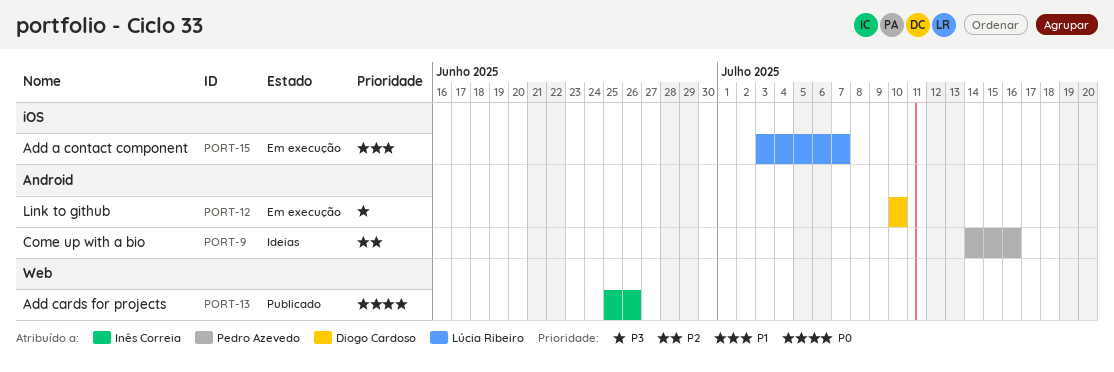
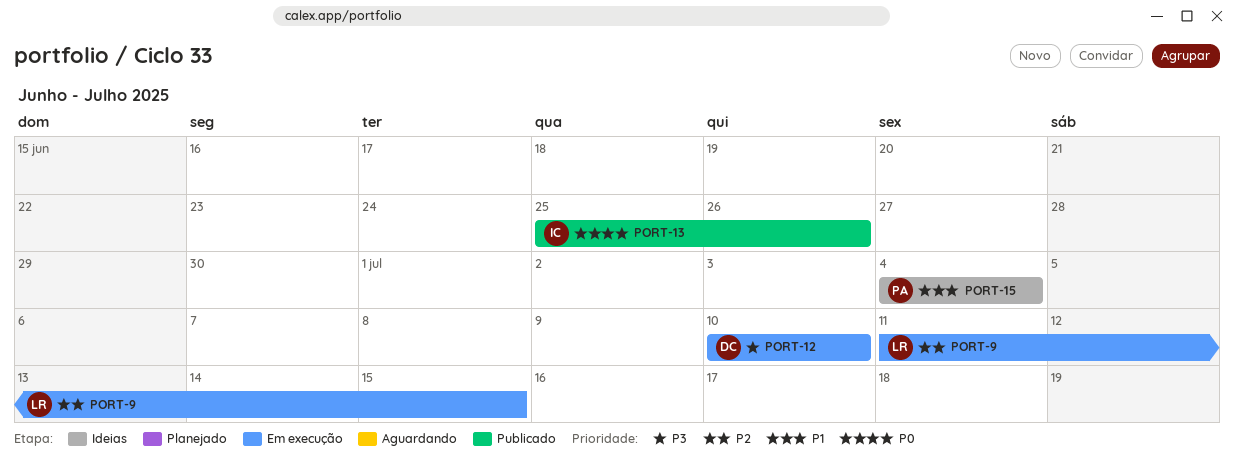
PORT-9, status: Ideias -> Em execução
PORT-9, owner: Pedro Azevedo -> Lúcia Ribeiro
PORT-9, start: Jul 14 -> Jul 11
PORT-9, due: Jul 16 -> Jul 15
PORT-15, status: Em execução -> Ideias
PORT-15, owner: Lúcia Ribeiro -> Pedro Azevedo
PORT-15, start: Jul 3 -> Jul 4
PORT-15, due: Jul 7 -> Jul 4

